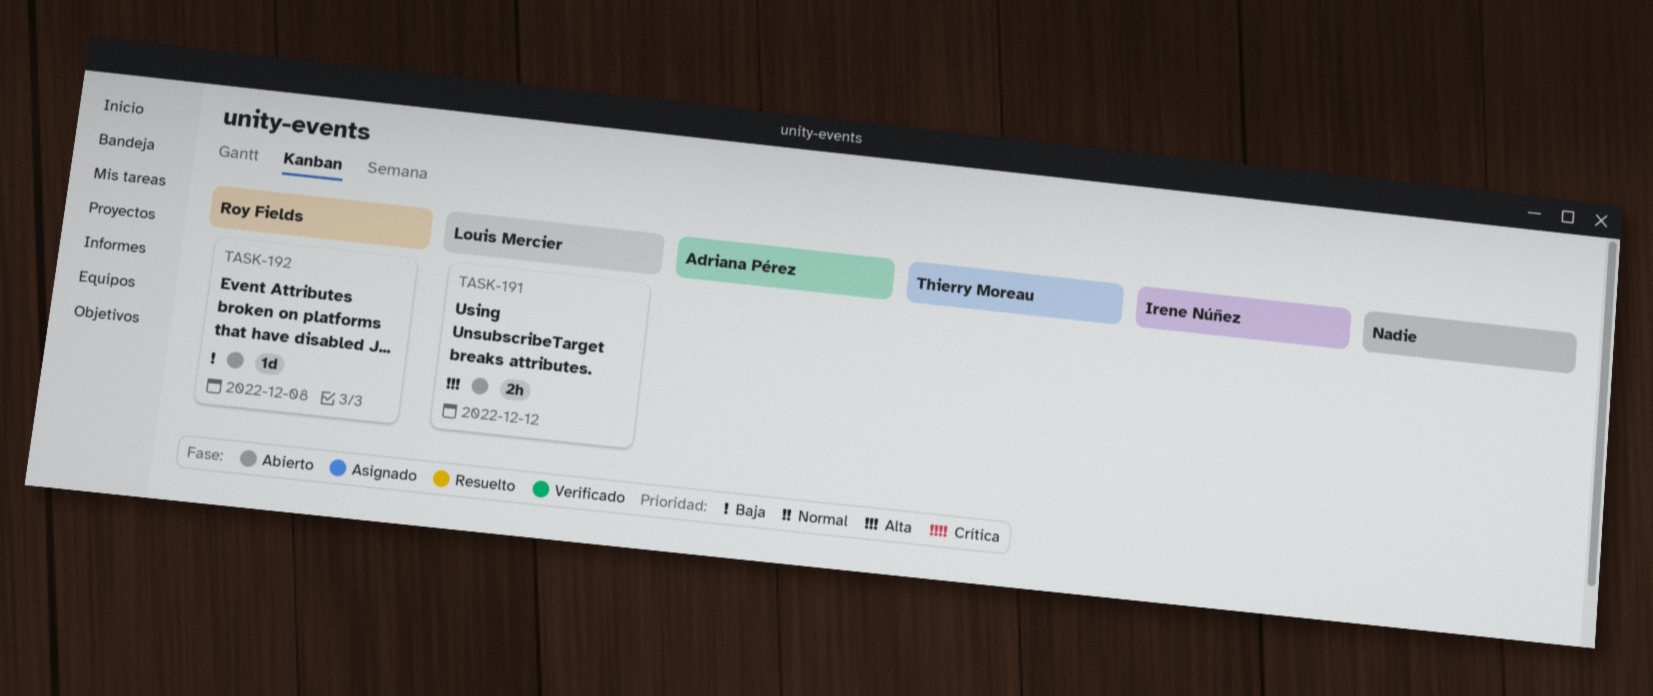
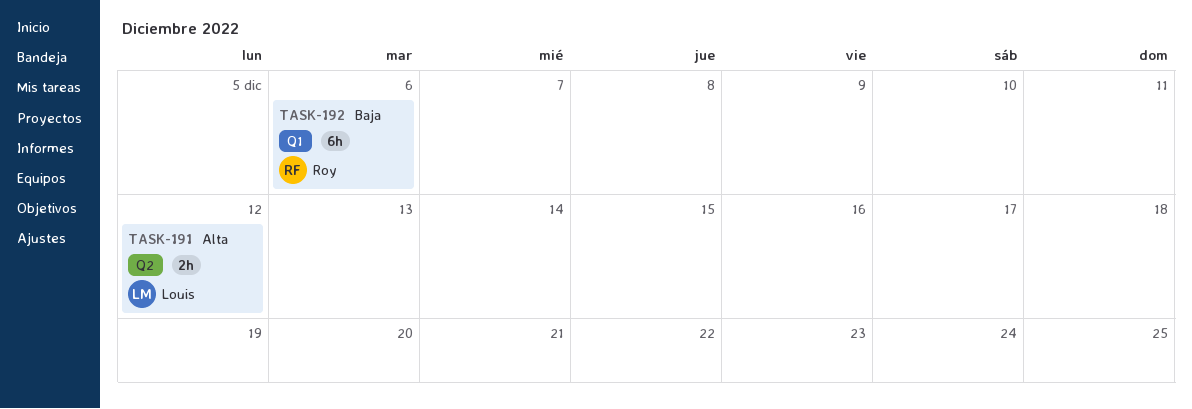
TASK-192, estimate: 1d -> 6h
TASK-192, due: Dec 8 -> Dec 6

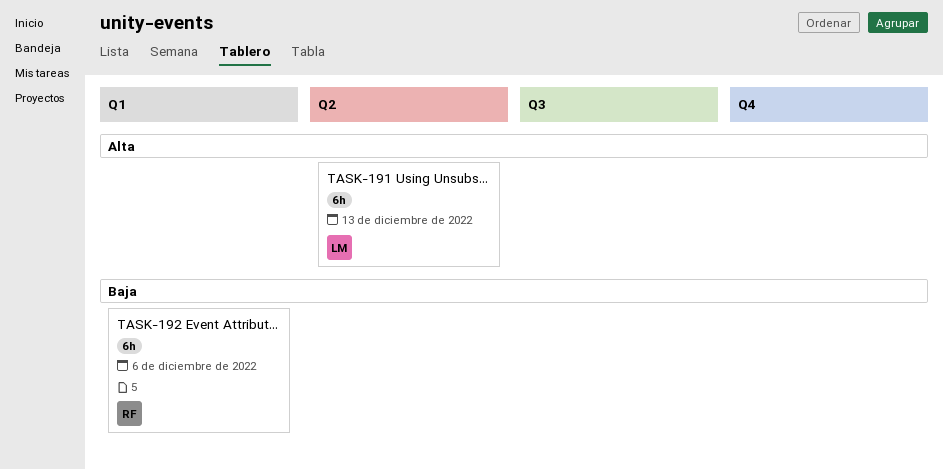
TASK-191, estimate: 2h -> 6h
TASK-191, due: Dec 12 -> Dec 13

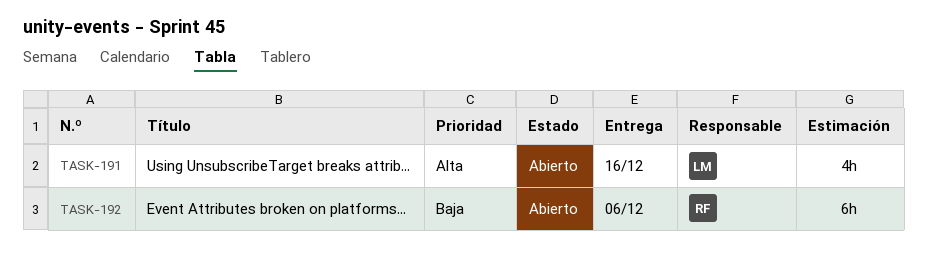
TASK-191, estimate: 6h -> 4h
TASK-191, due: Dec 13 -> Dec 16

